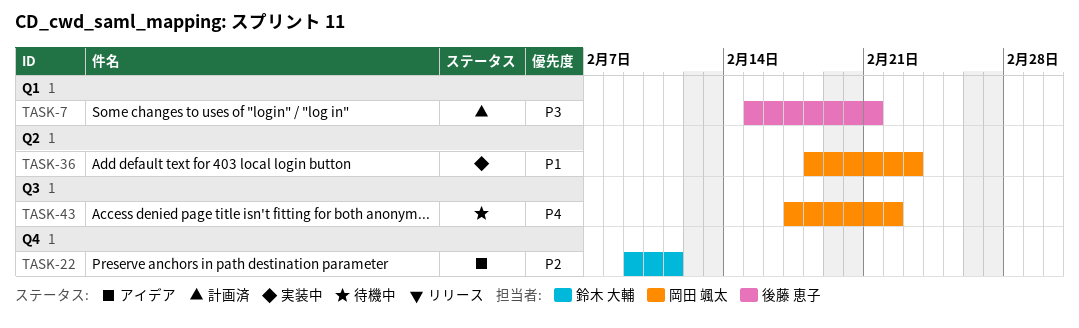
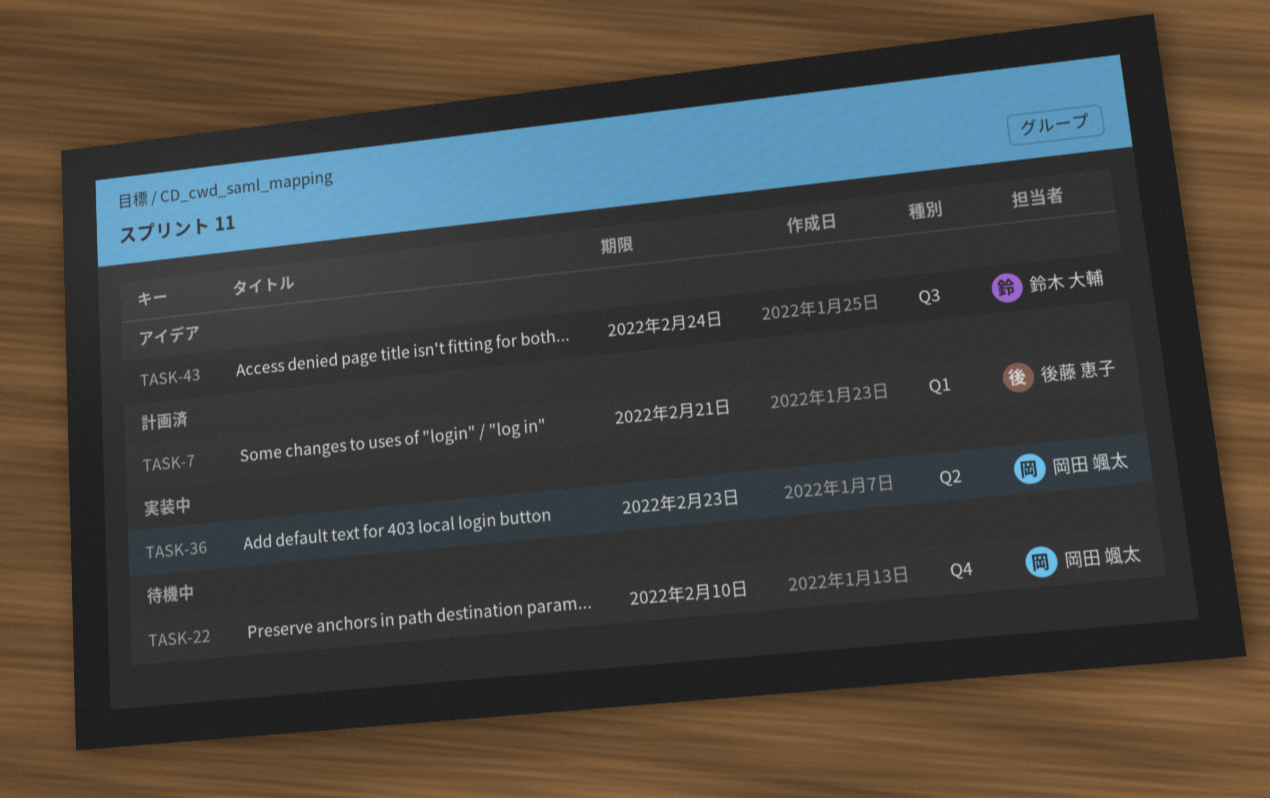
TASK-22, status: アイデア -> 待機中
TASK-22, owner: 鈴木 大輔 -> 岡田 颯太
TASK-22, due: Feb 11 -> Feb 10
TASK-43, status: 待機中 -> アイデア
TASK-43, owner: 岡田 颯太 -> 鈴木 大輔
TASK-43, due: Feb 22 -> Feb 24

